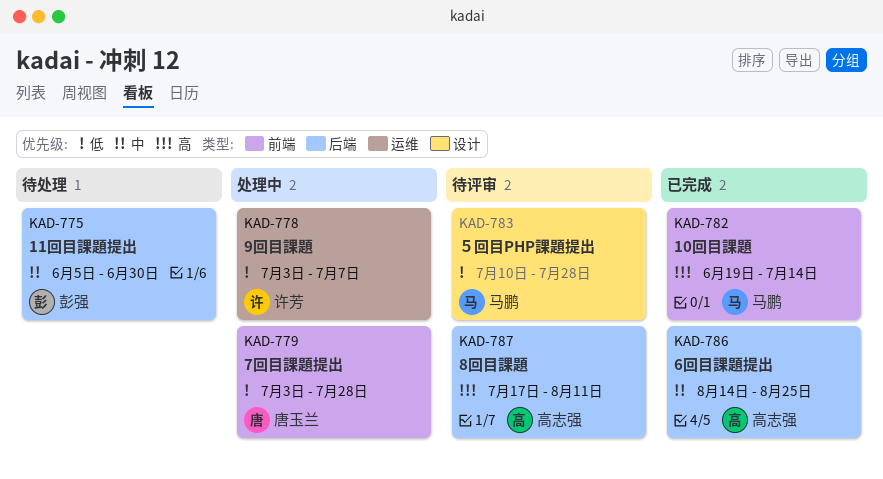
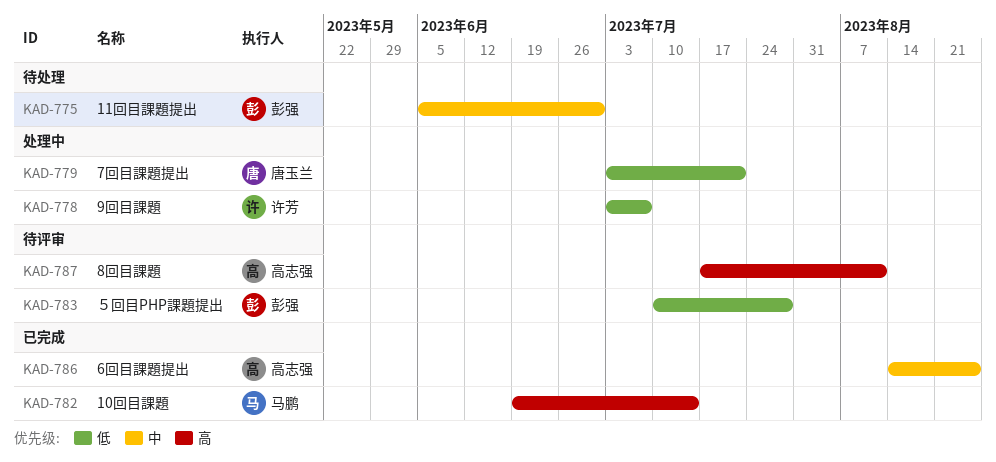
KAD-779, due: Jul 28 -> Jul 21
KAD-783, owner: 马鹏 -> 彭强

